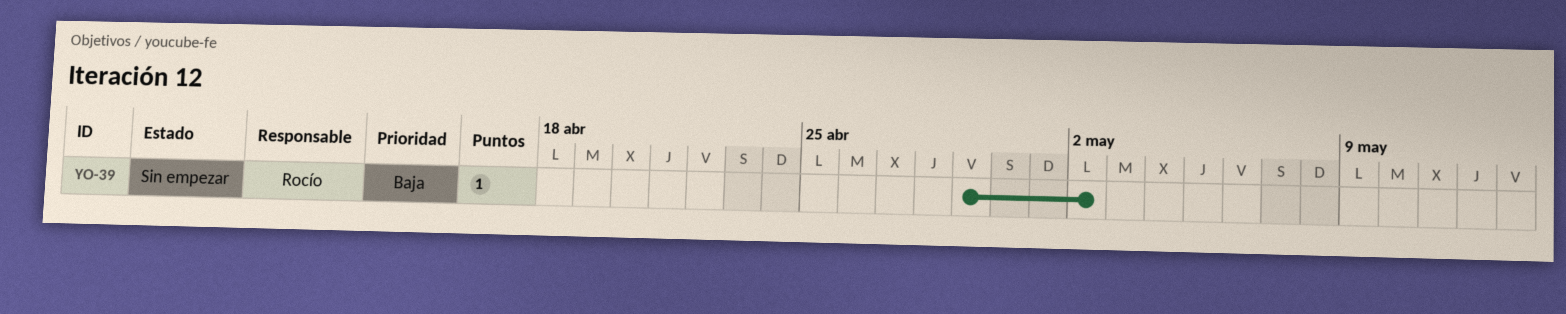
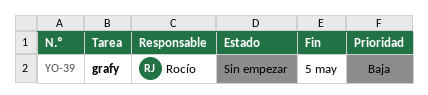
YO-39, due: May 2 -> May 5

